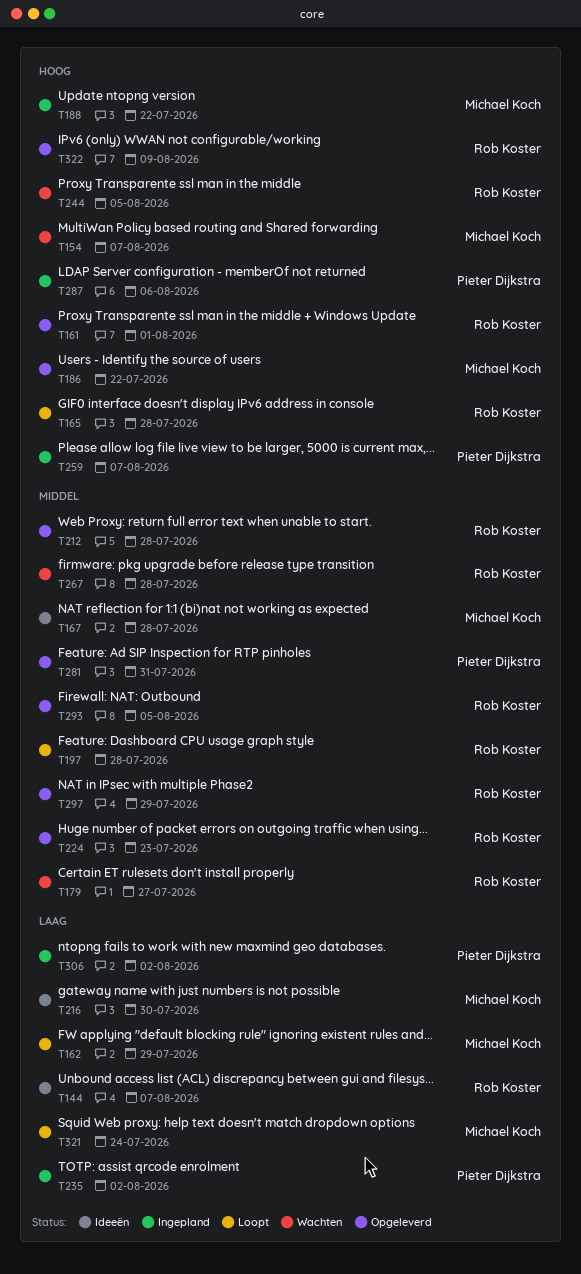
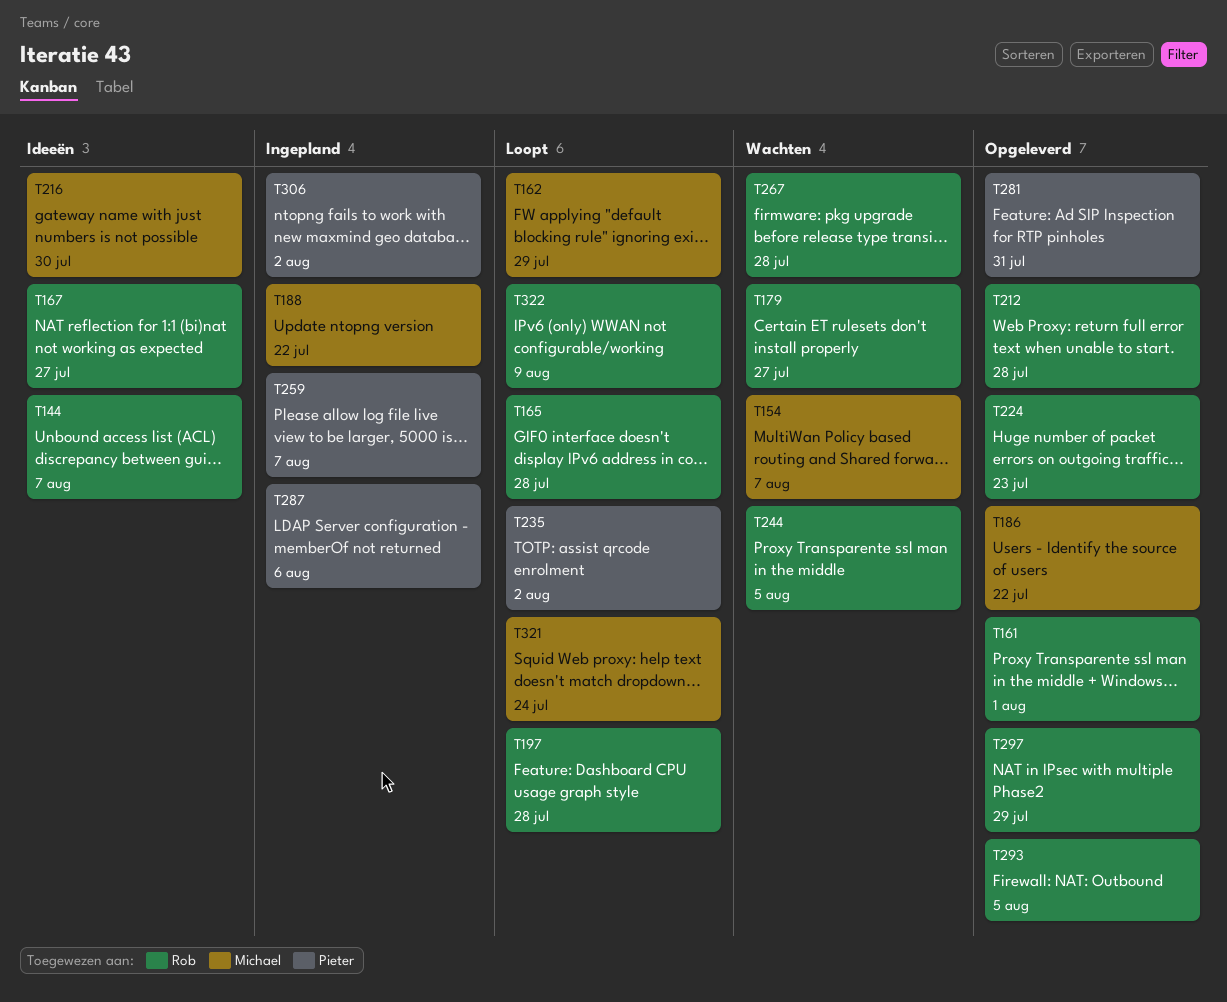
T167, owner: Michael Koch -> Rob Koster
T167, due: Jul 28 -> Jul 27
T235, status: Ingepland -> Loopt
T322, status: Opgeleverd -> Loopt

